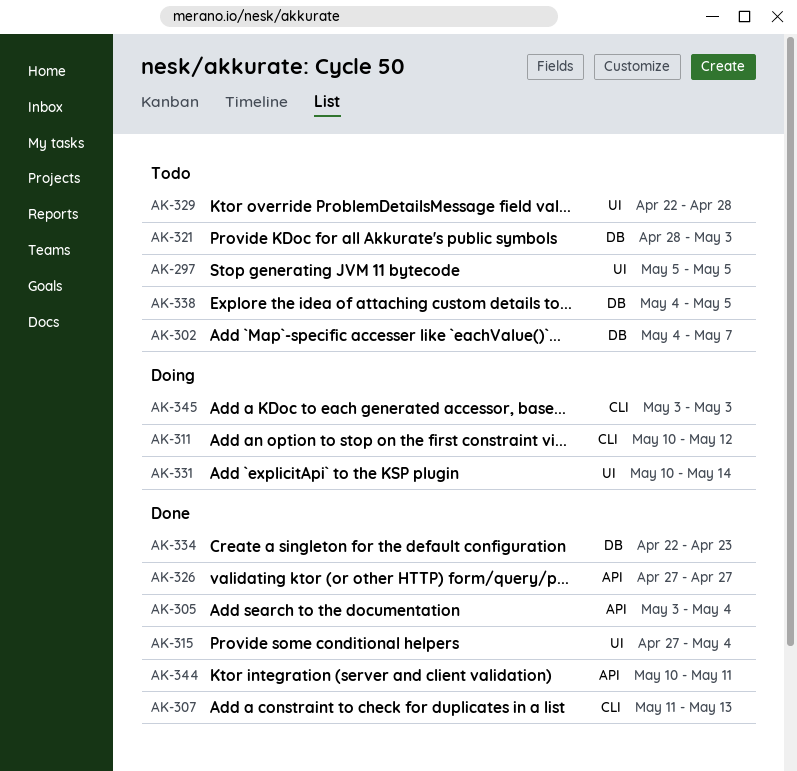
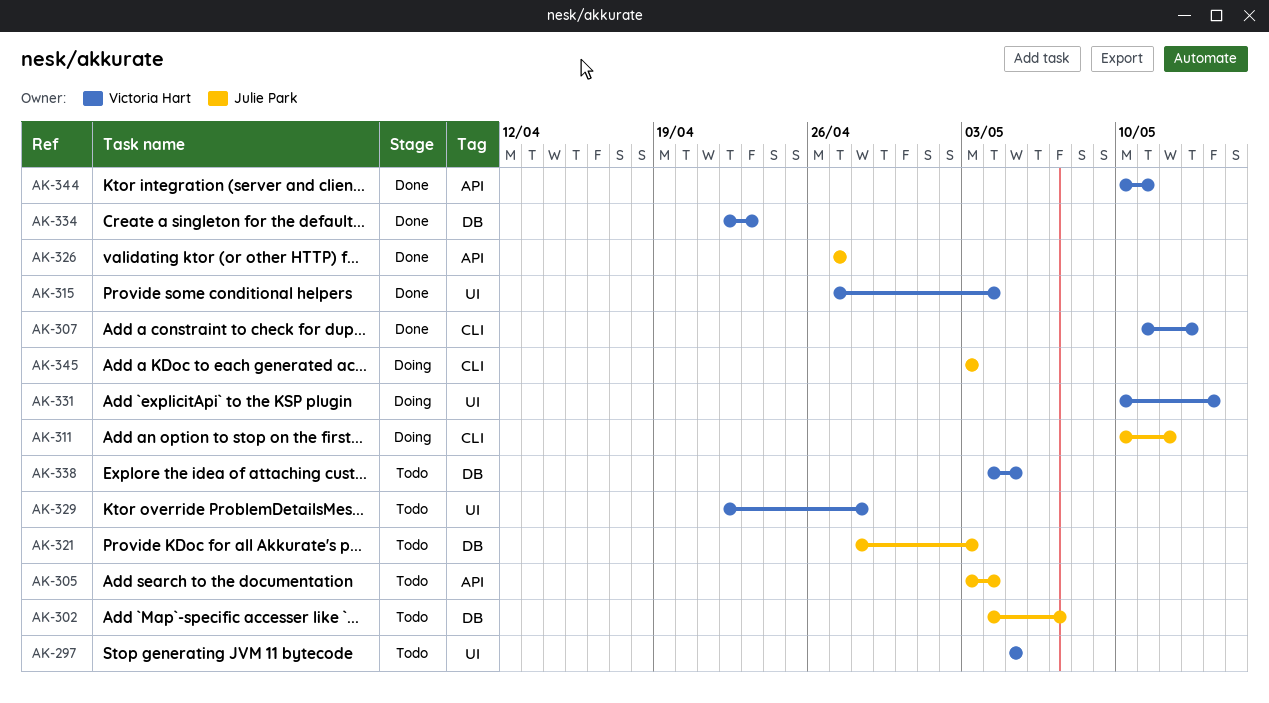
AK-305, status: Done -> Todo

